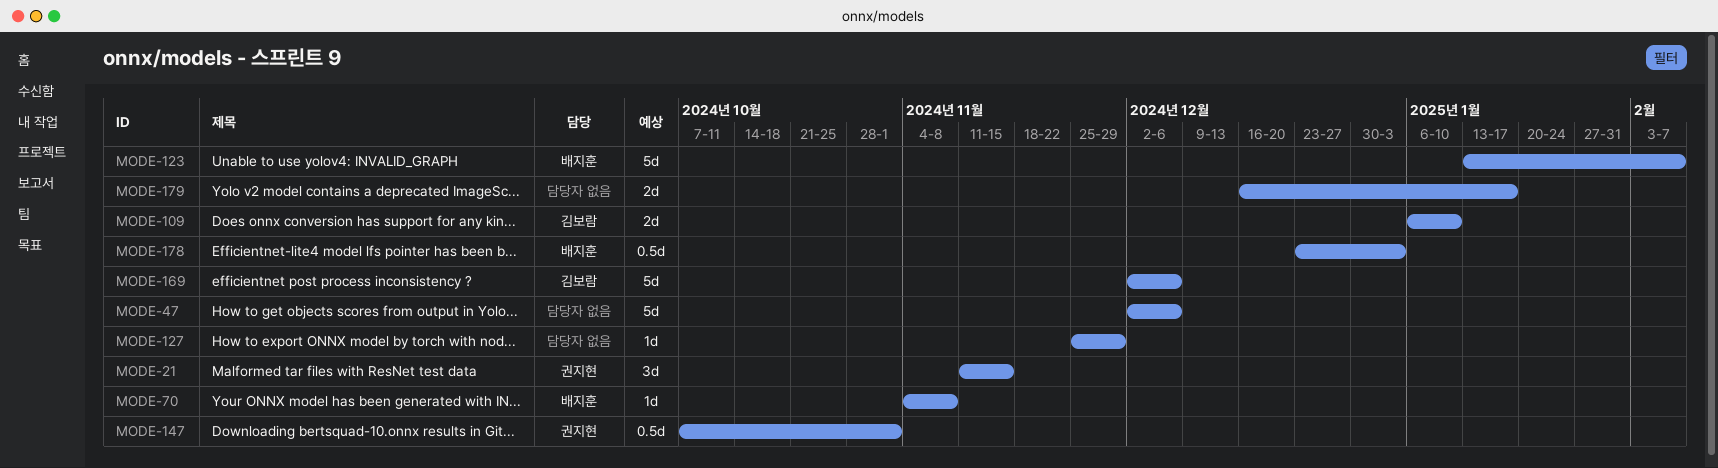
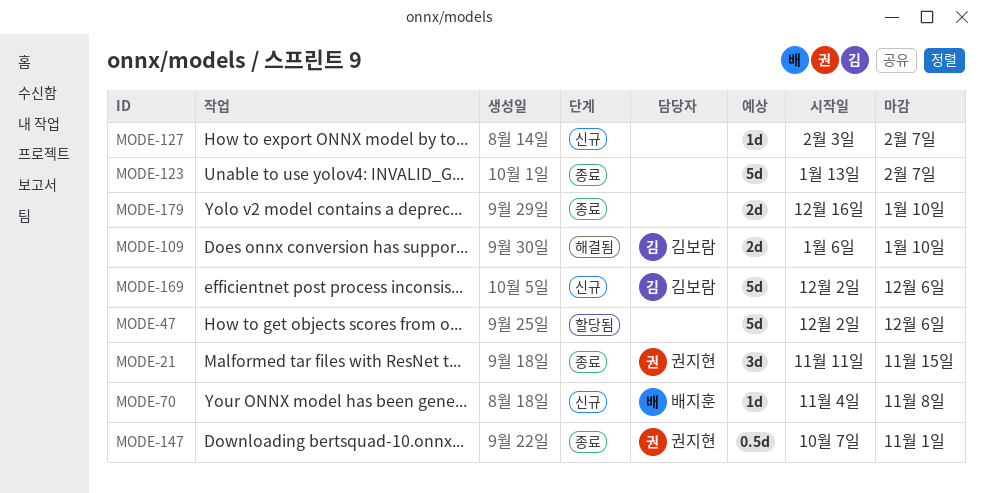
MODE-123, owner: 배지훈 -> none
MODE-127, start: Nov 25 -> Feb 3
MODE-127, due: Nov 29 -> Feb 7
MODE-178: present -> none
MODE-179, due: Jan 17 -> Jan 10

